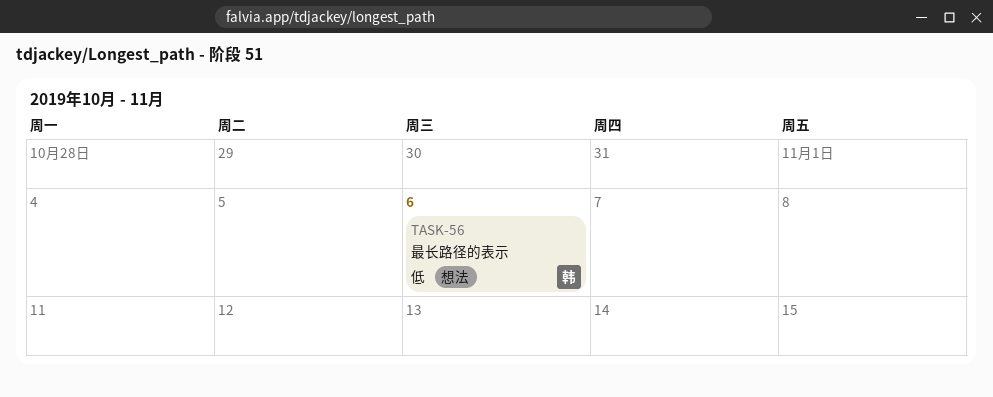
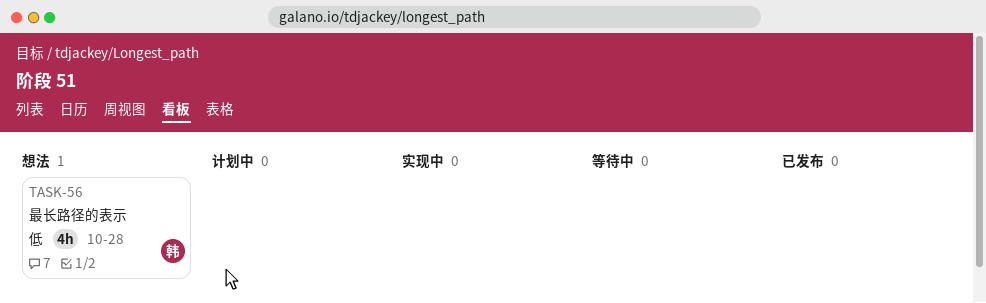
TASK-56, due: Nov 6 -> Oct 28

